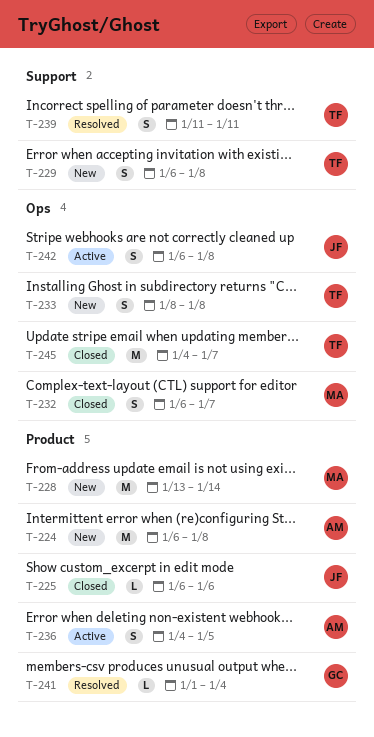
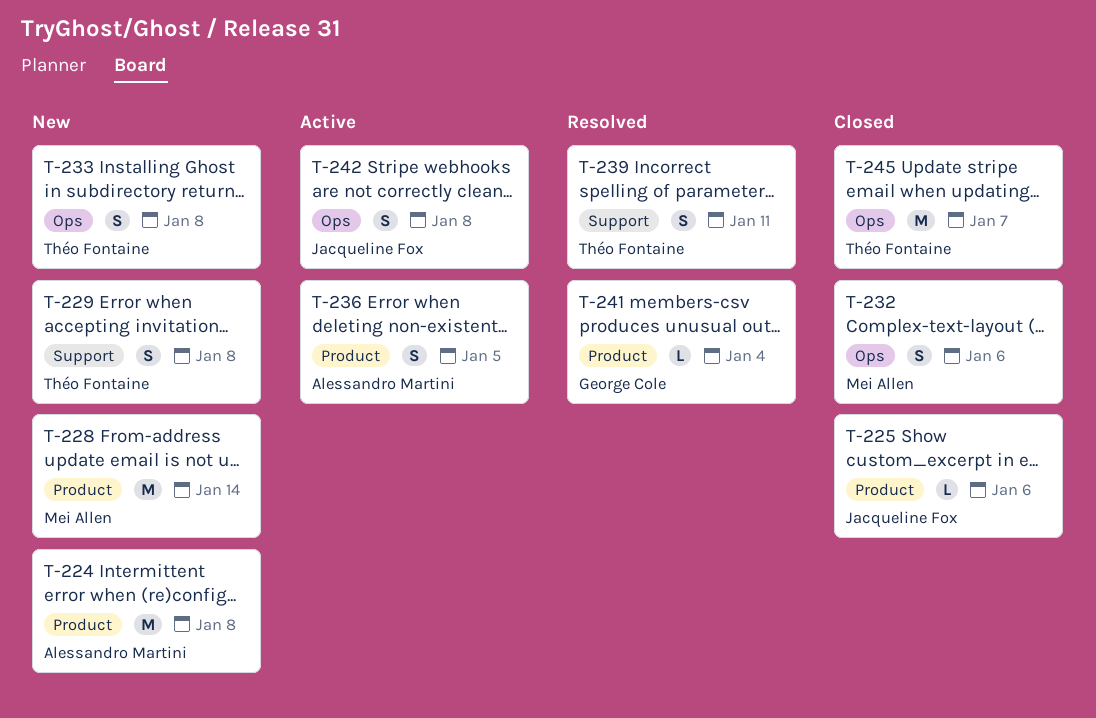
T-232, due: Jan 7 -> Jan 6

